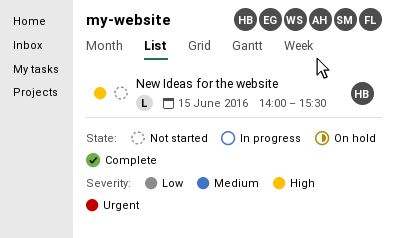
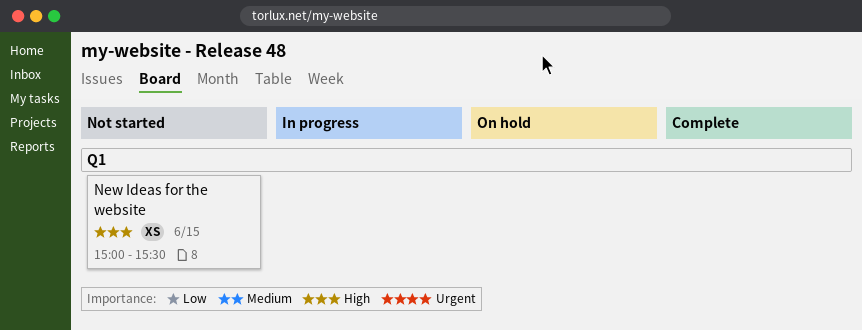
New Ideas for the website, estimate: L -> XS
New Ideas for the website, begins: 14:00 -> 15:00

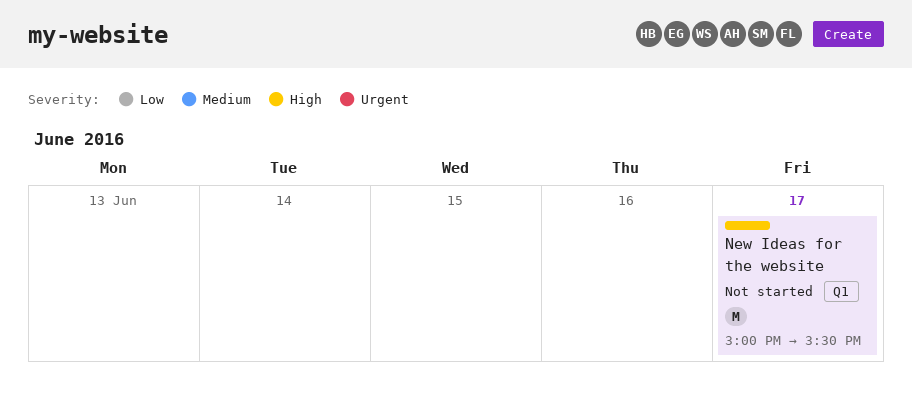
New Ideas for the website, estimate: XS -> M
New Ideas for the website, day: Jun 15 -> Jun 17

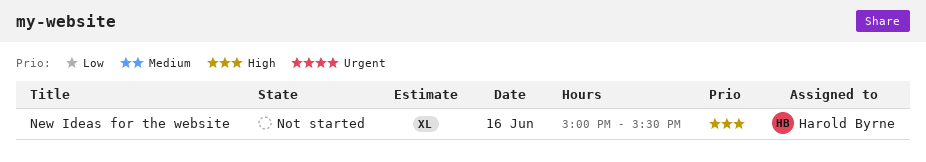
New Ideas for the website, estimate: M -> XL
New Ideas for the website, day: Jun 17 -> Jun 16

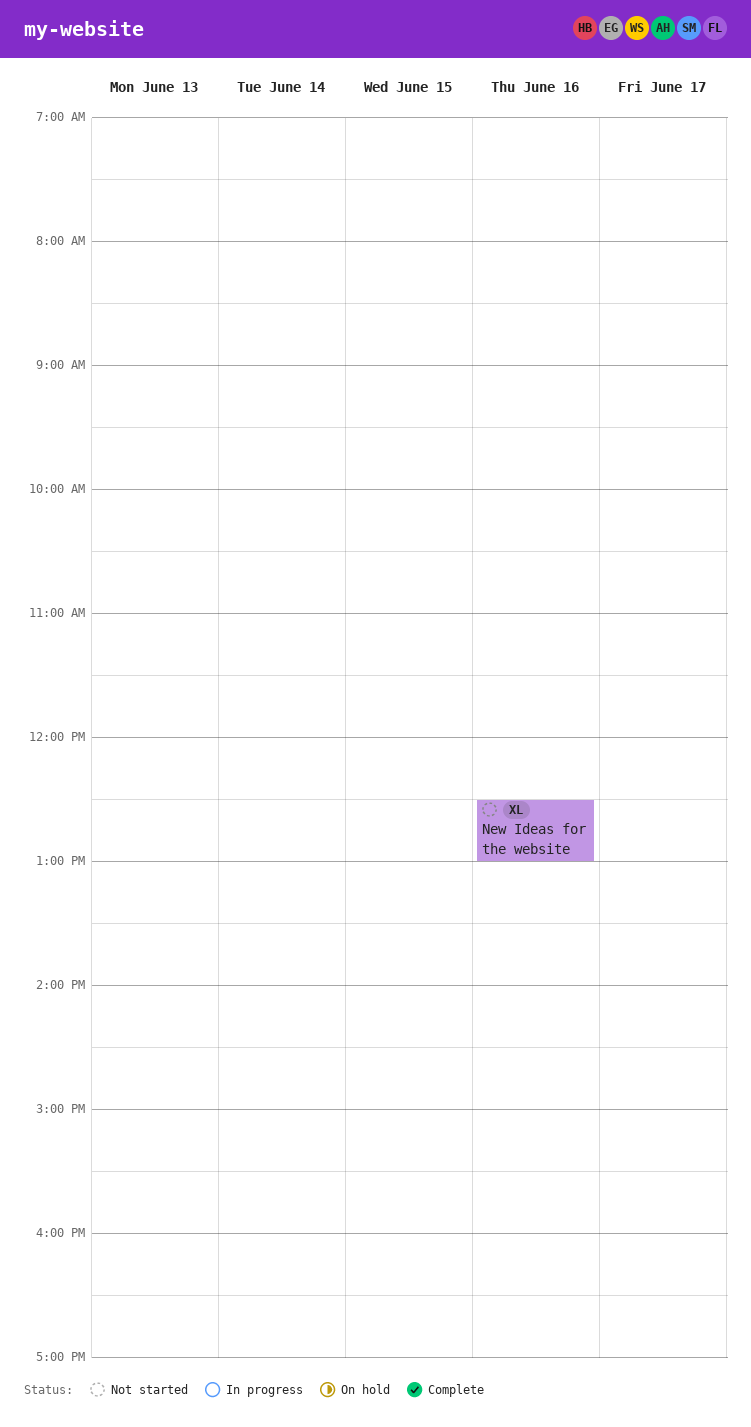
New Ideas for the website, begins: 15:00 -> 12:30
New Ideas for the website, ends: 15:30 -> 13:00

